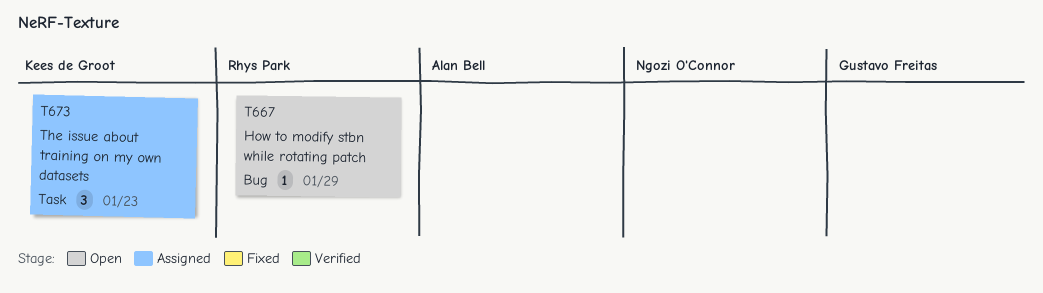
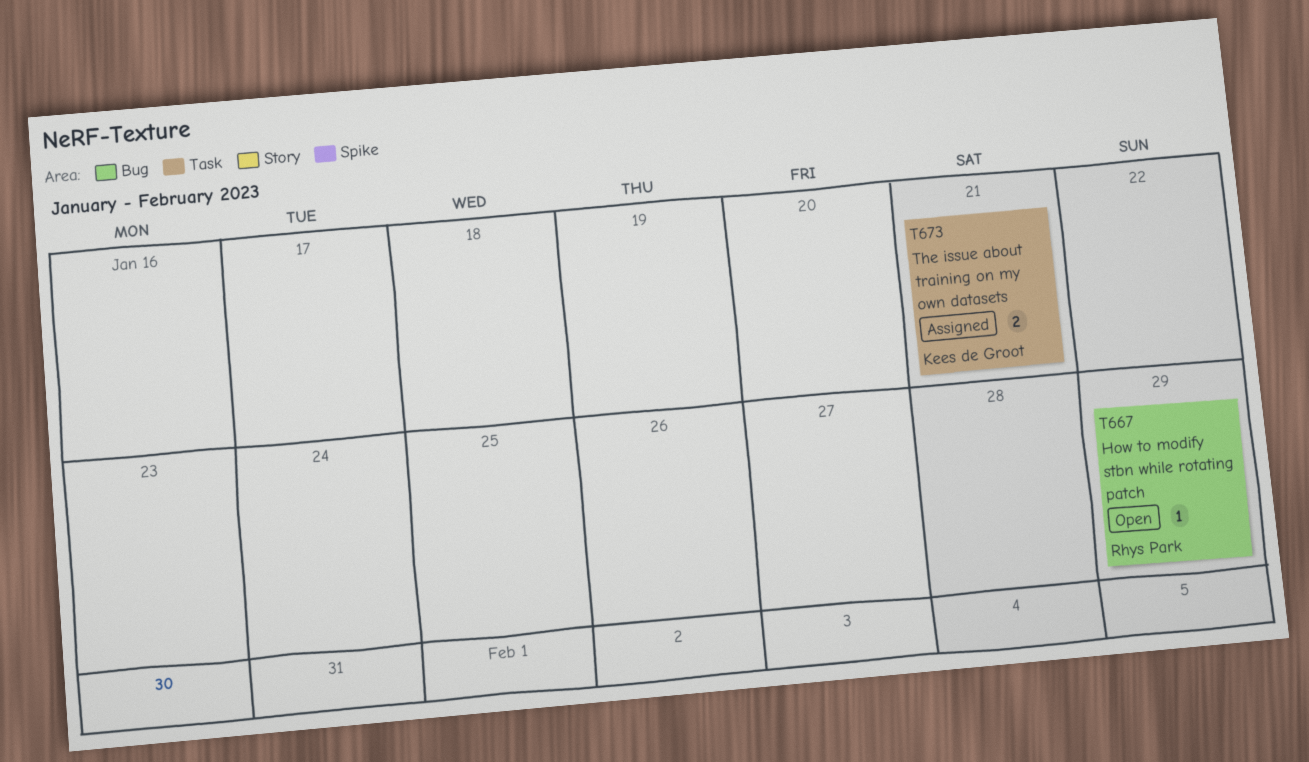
T673, estimate: 3 -> 2
T673, due: Jan 23 -> Jan 21

